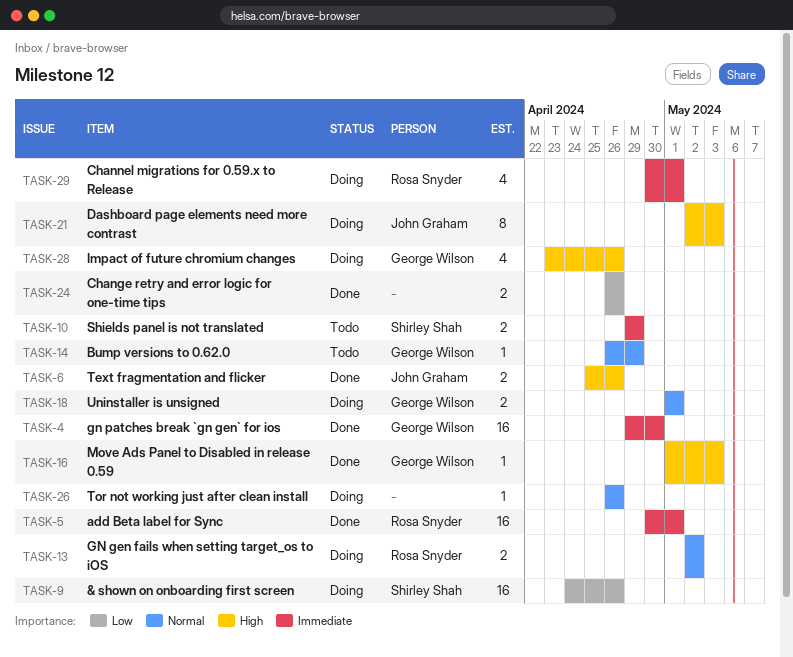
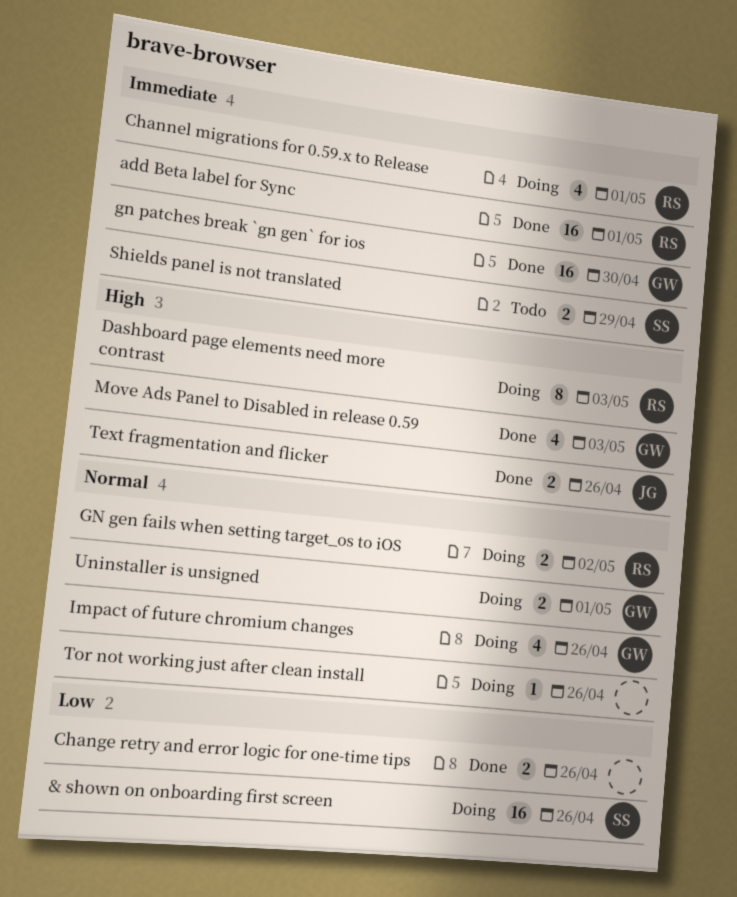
Bump versions to 0.62.0: present -> none
Dashboard page elements need more contrast, owner: John Graham -> Rosa Snyder
Impact of future chromium changes, priority: High -> Normal
Move Ads Panel to Disabled in release 0.59, estimate: 1 -> 4

